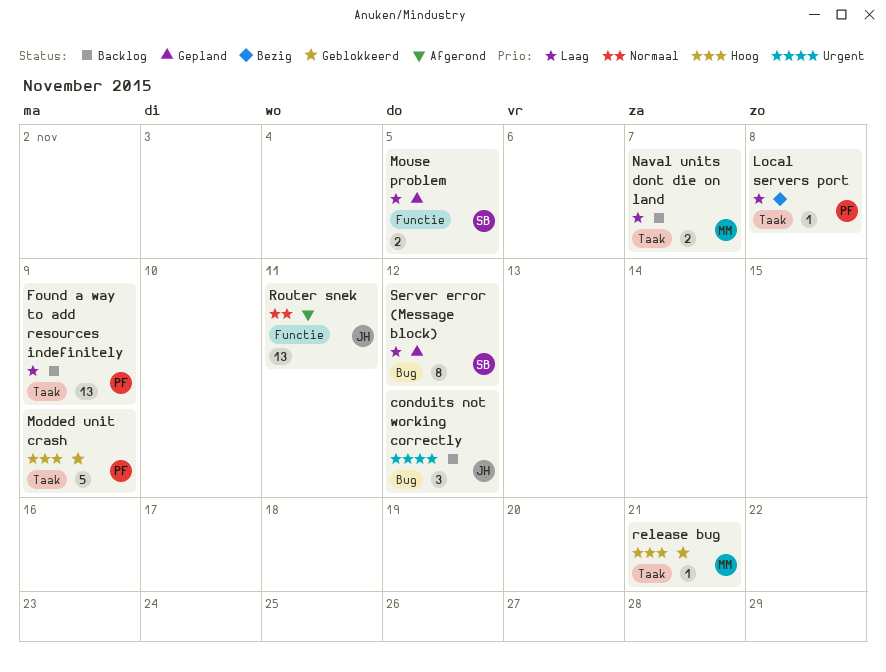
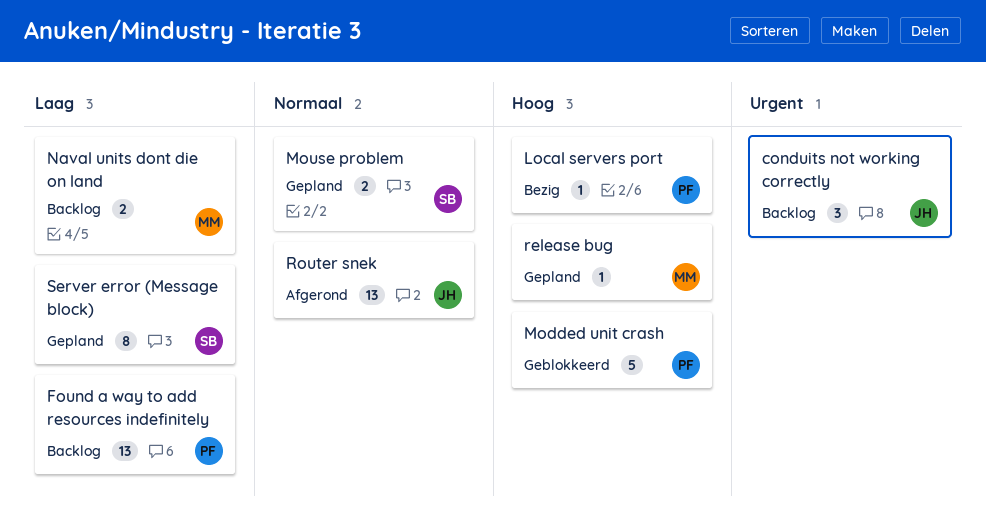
Local servers port, priority: Laag -> Hoog
Mouse problem, priority: Laag -> Normaal
release bug, status: Geblokkeerd -> Gepland

